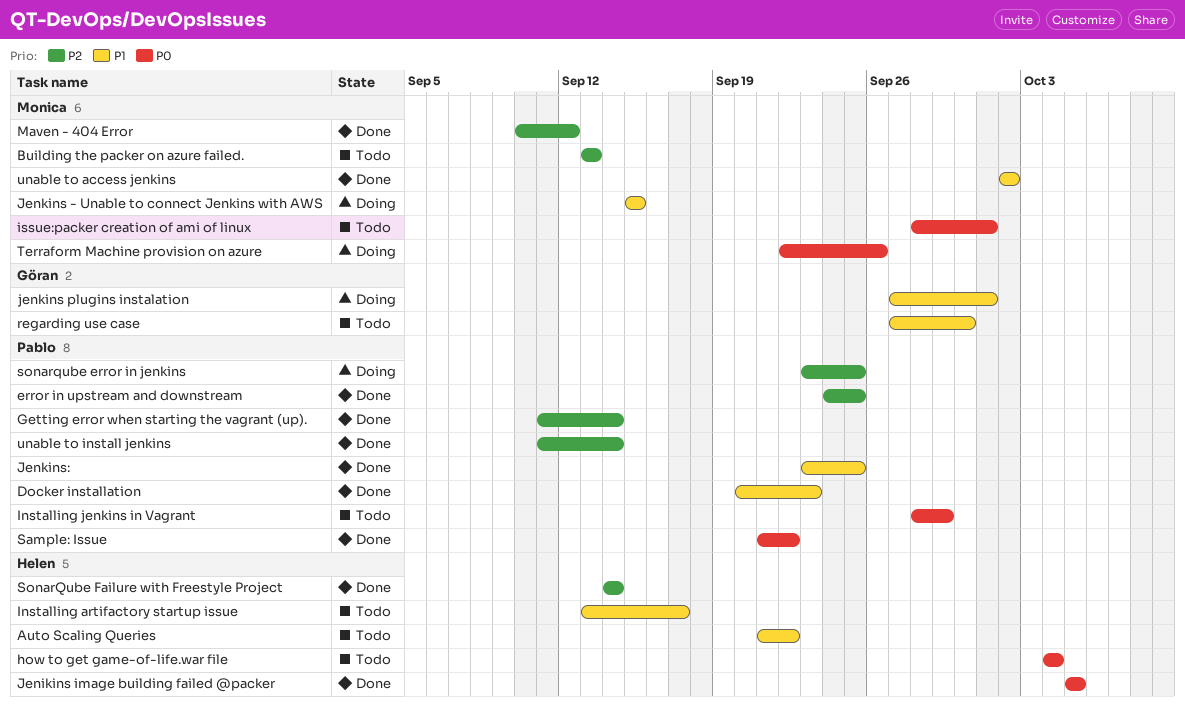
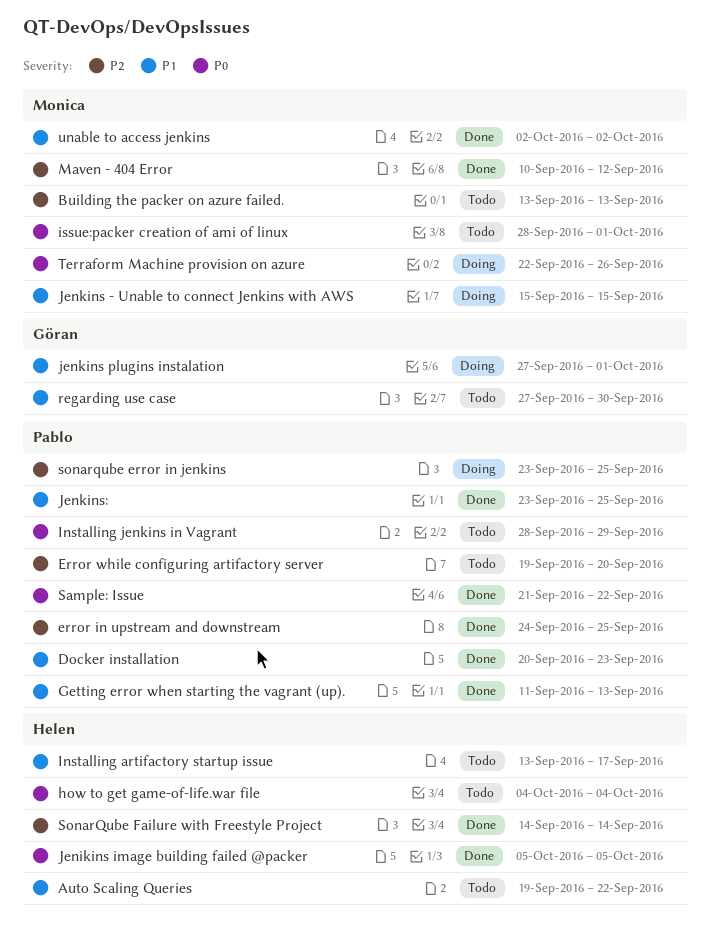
Auto Scaling Queries, start: Sep 21 -> Sep 19
Error while configuring artifactory server: none -> present
Getting error when starting the vagrant (up)., priority: P2 -> P1
Getting error when starting the vagrant (up)., due: Sep 14 -> Sep 13
unable to install jenkins: present -> none

